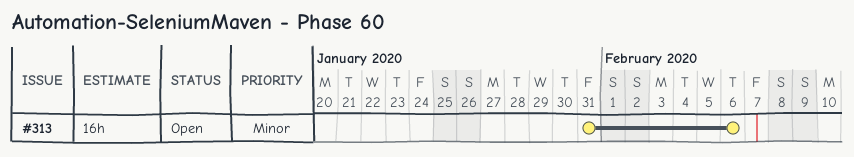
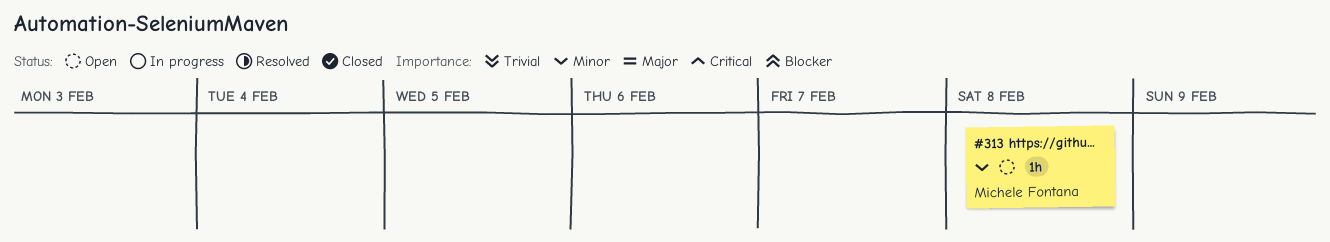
#313, estimate: 16h -> 1h
#313, due: Feb 6 -> Feb 8

